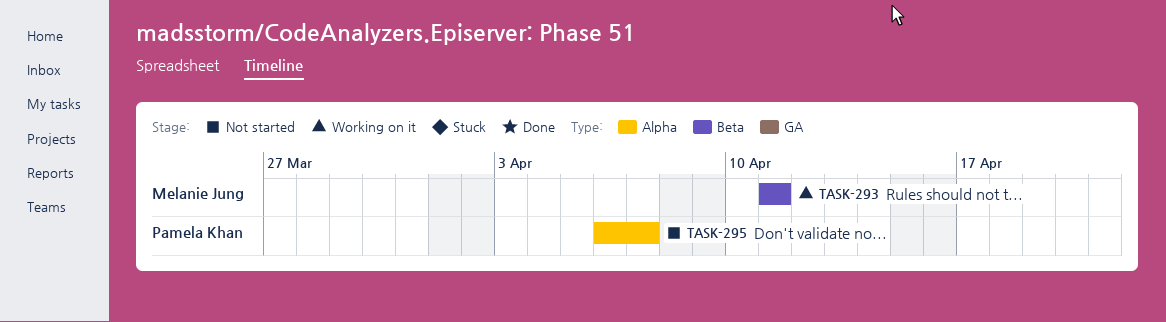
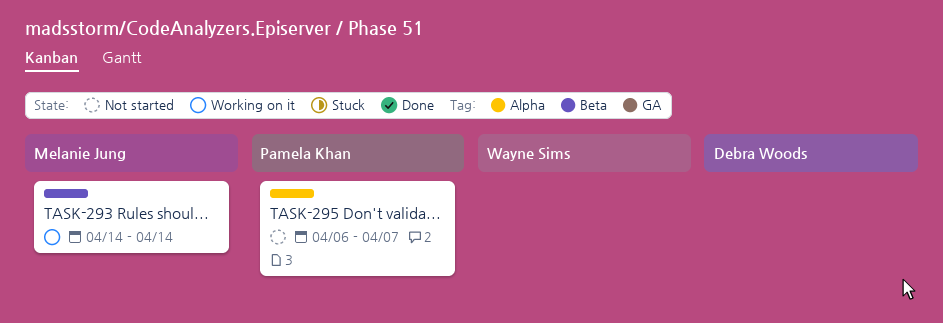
TASK-293, start: Apr 11 -> Apr 14
TASK-293, due: Apr 11 -> Apr 14

